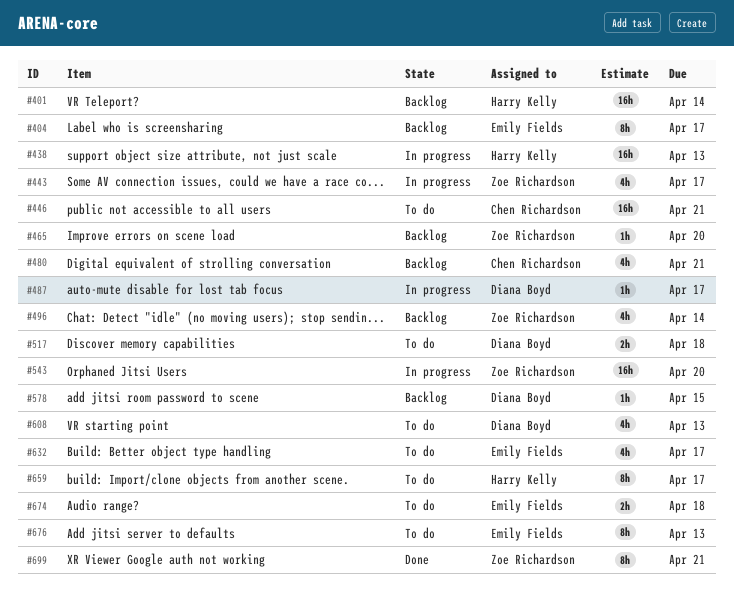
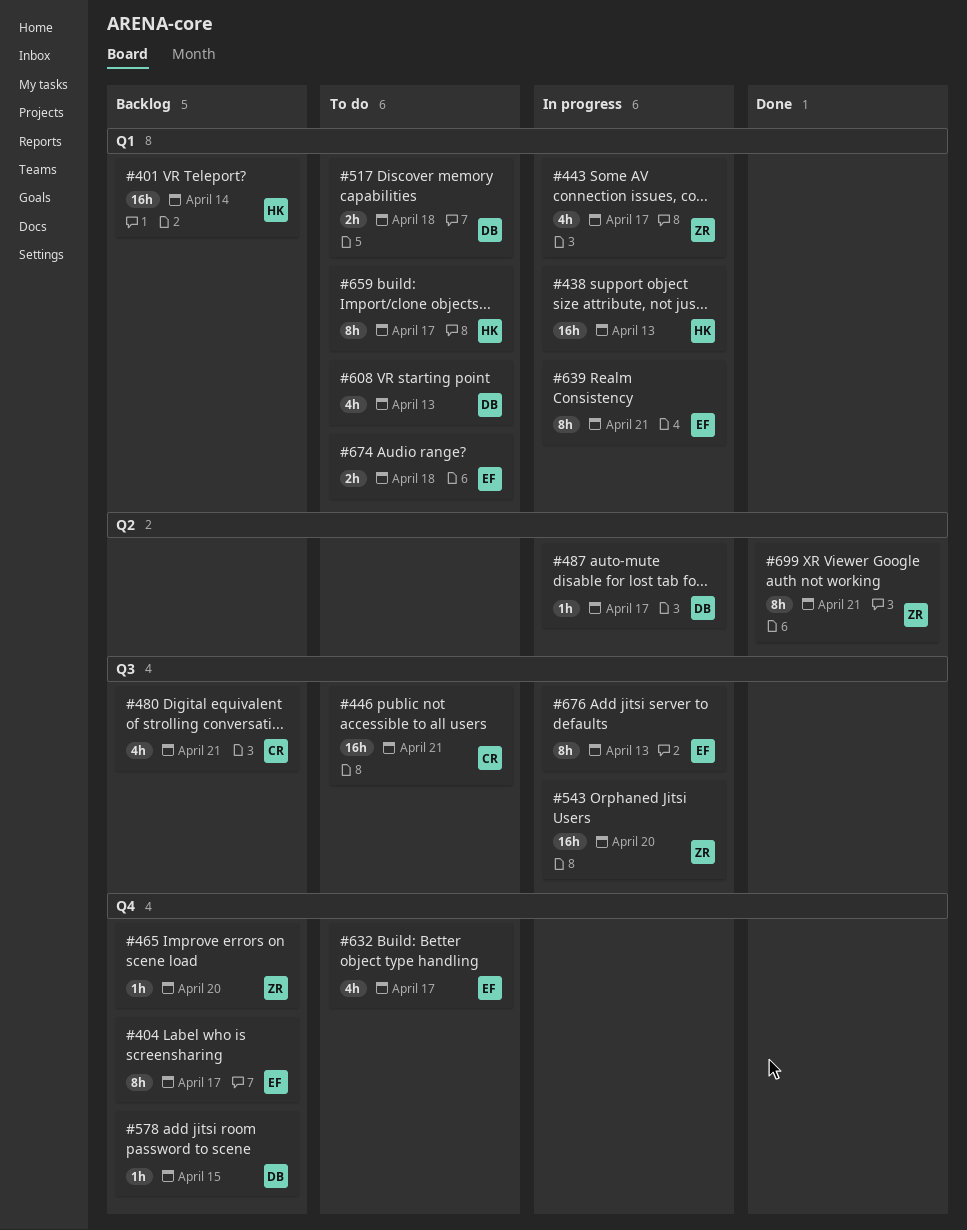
#496: present -> none
#639: none -> present
#676, status: To do -> In progress

